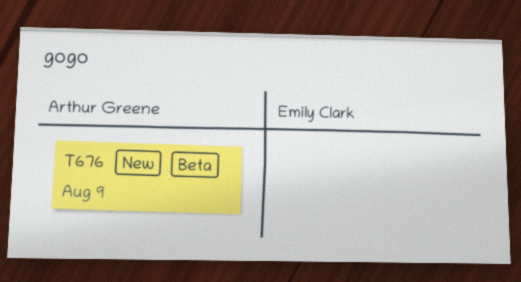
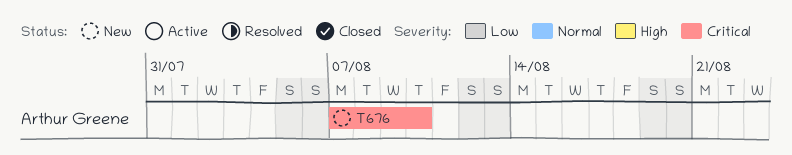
T676, due: Aug 9 -> Aug 10

